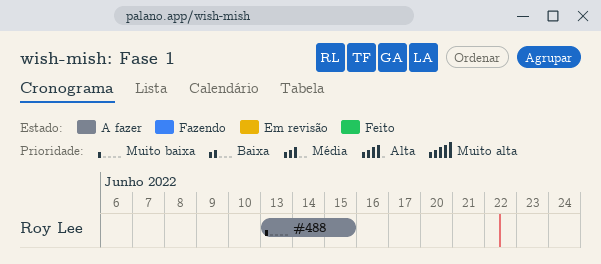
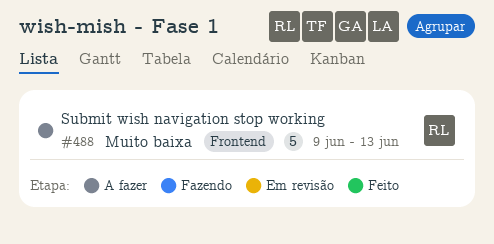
#488, start: Jun 13 -> Jun 9
#488, due: Jun 15 -> Jun 13

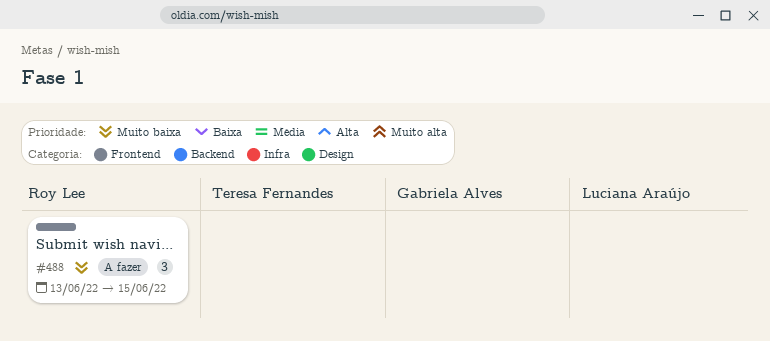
#488, estimate: 5 -> 3
#488, start: Jun 9 -> Jun 13
#488, due: Jun 13 -> Jun 15

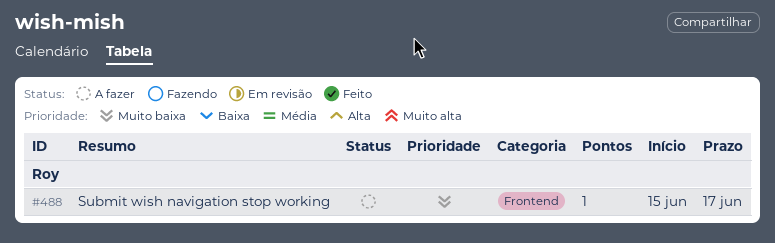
#488, estimate: 3 -> 1
#488, start: Jun 13 -> Jun 15
#488, due: Jun 15 -> Jun 17

